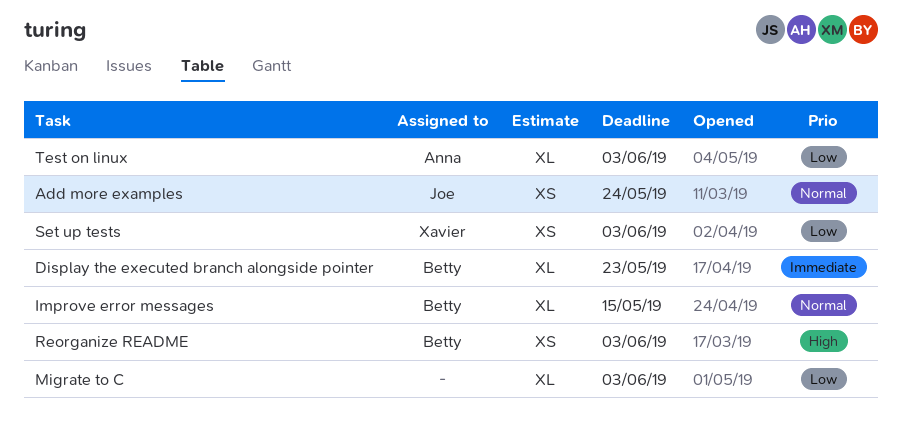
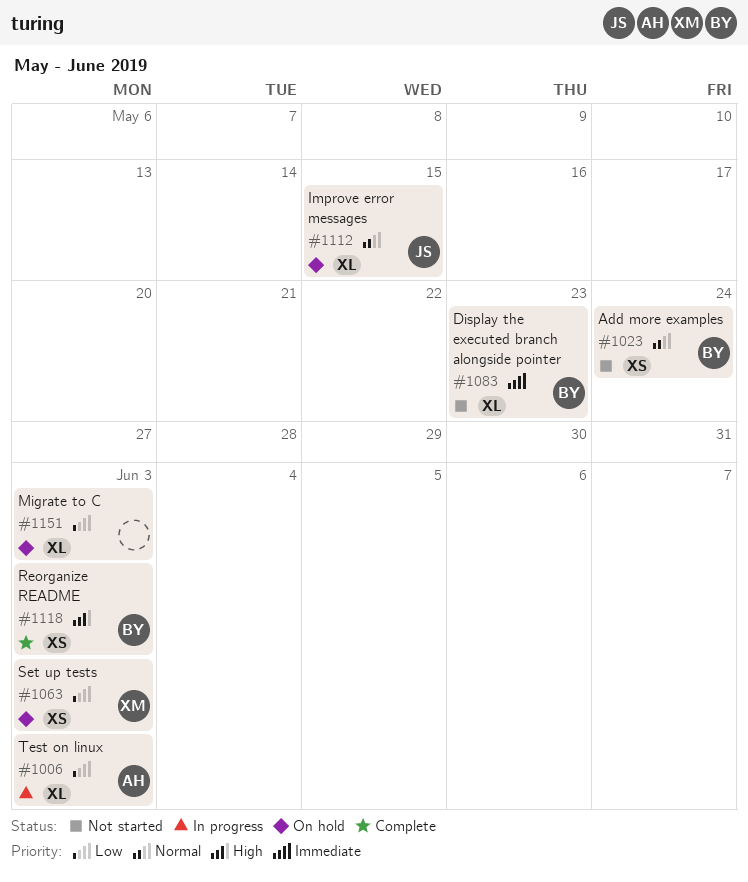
Add more examples, owner: Joe -> Betty
Improve error messages, owner: Betty -> Joe

